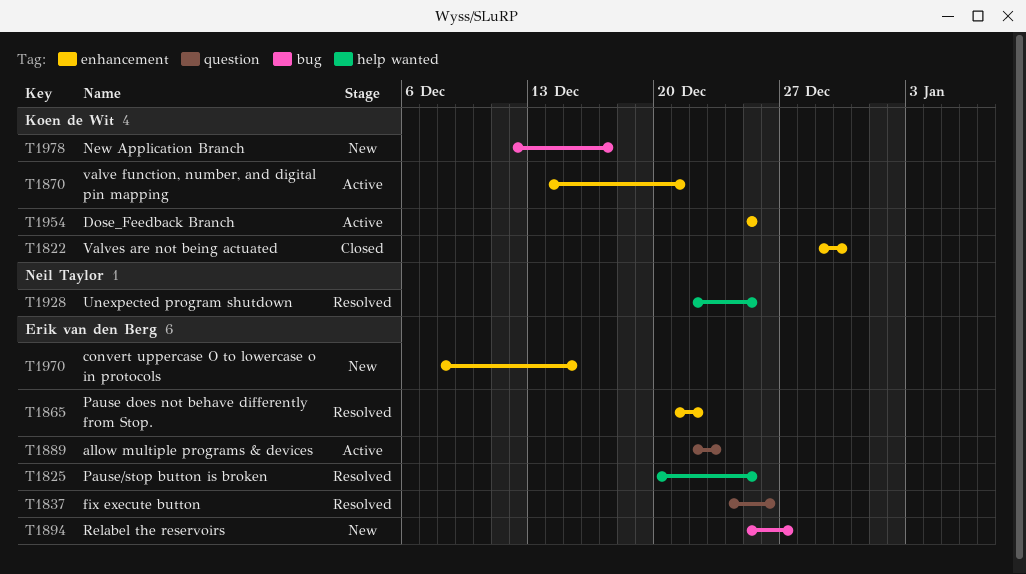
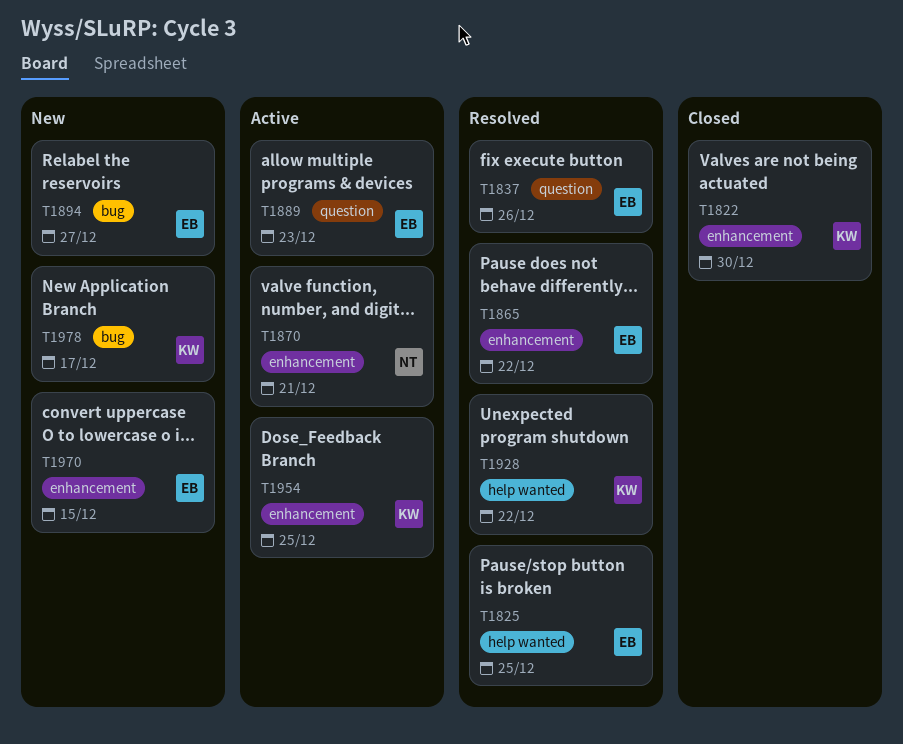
T1870, owner: Koen de Wit -> Neil Taylor
T1928, owner: Neil Taylor -> Koen de Wit
T1928, due: Dec 25 -> Dec 22

